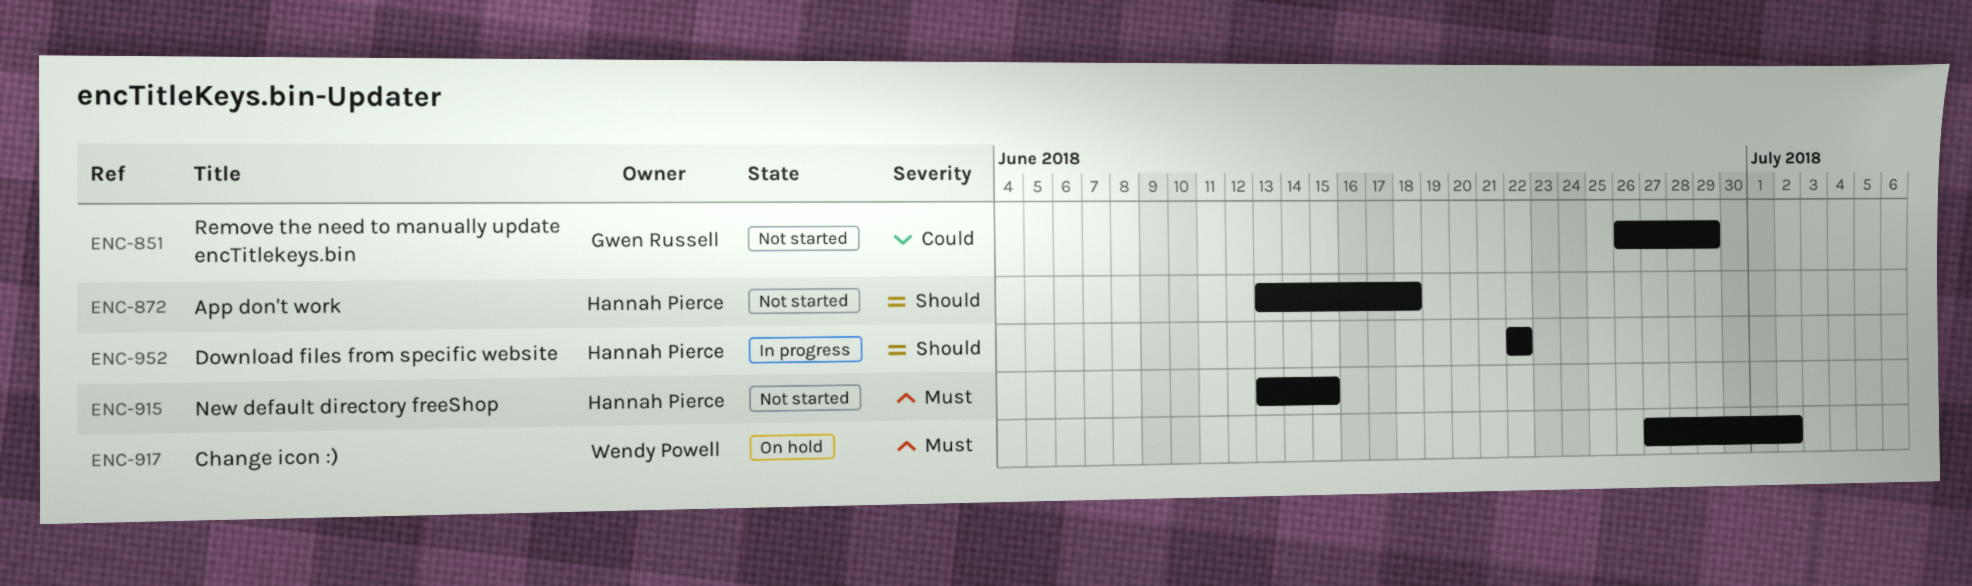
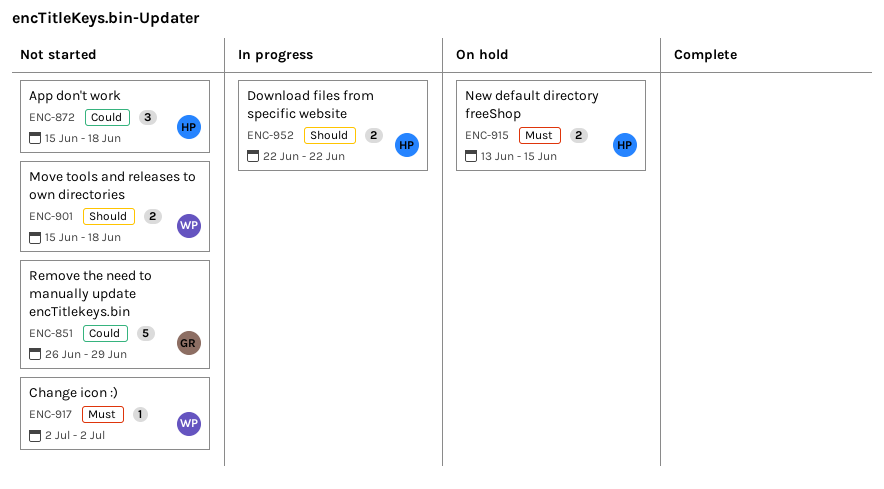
ENC-872, priority: Should -> Could
ENC-872, start: Jun 13 -> Jun 15
ENC-901: none -> present
ENC-915, status: Not started -> On hold
ENC-917, status: On hold -> Not started
ENC-917, start: Jun 27 -> Jul 2

